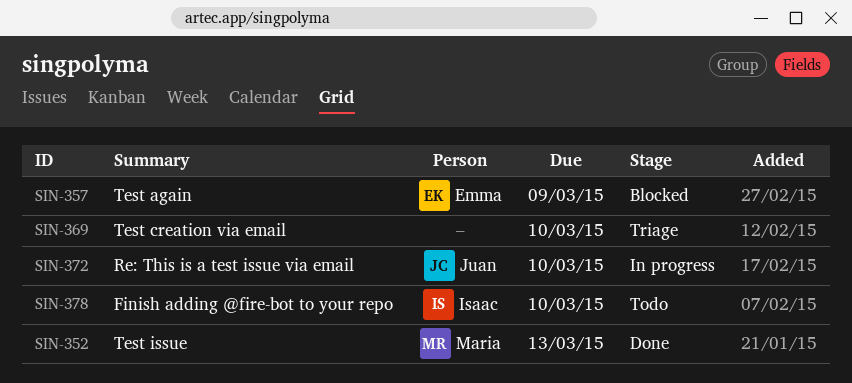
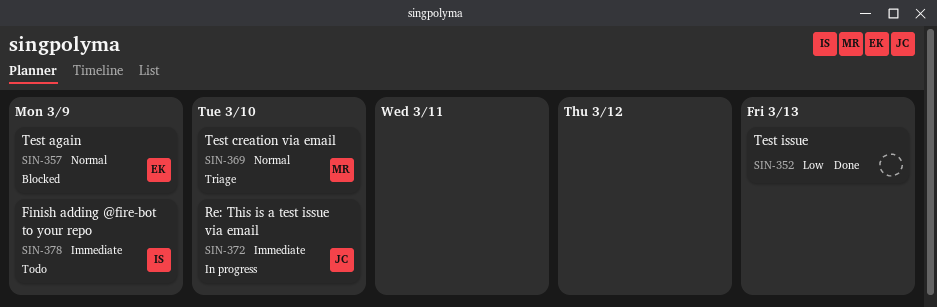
SIN-352, owner: Maria -> none
SIN-369, owner: none -> Maria
SIN-378, due: Mar 10 -> Mar 9

